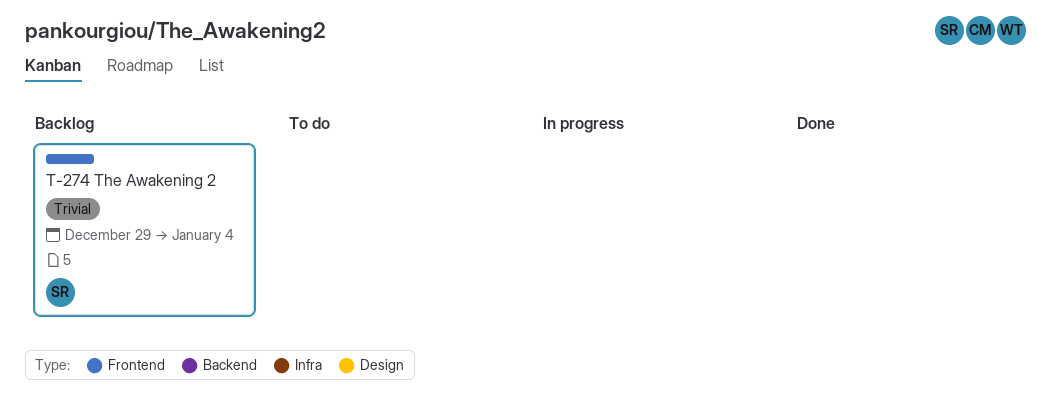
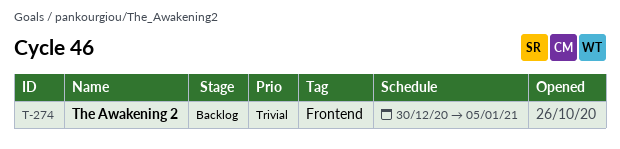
T-274, start: Dec 29 -> Dec 30
T-274, due: Jan 4 -> Jan 5

